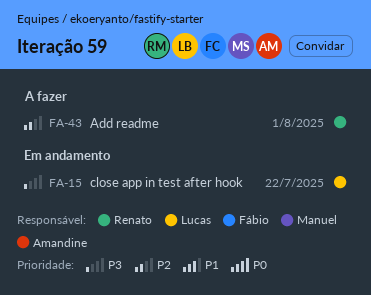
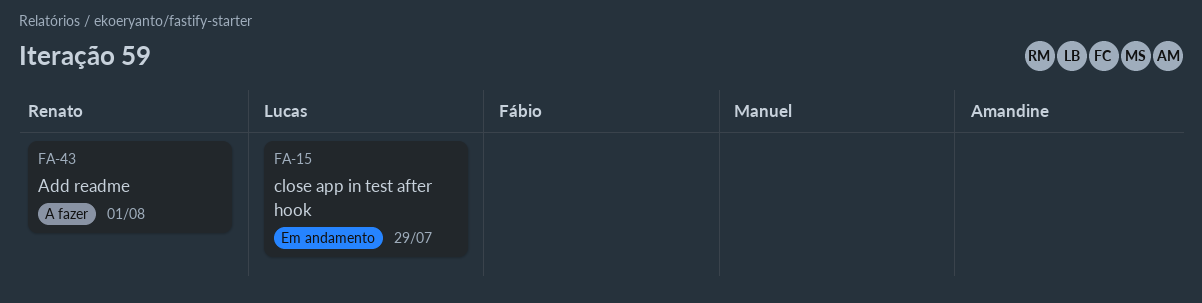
FA-15, due: Jul 22 -> Jul 29

